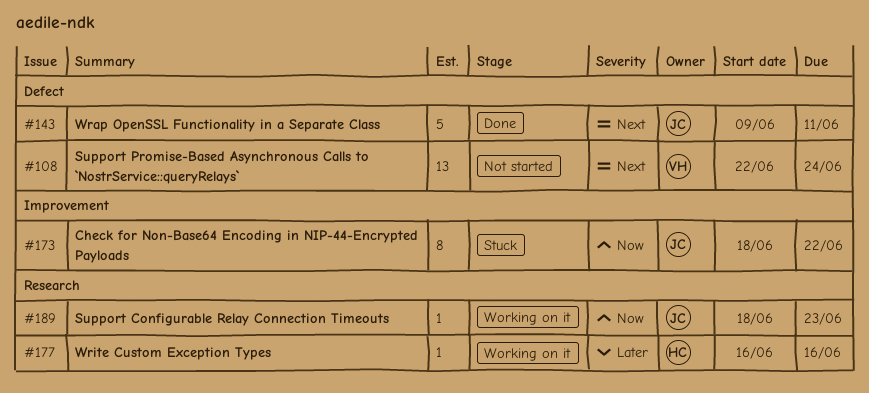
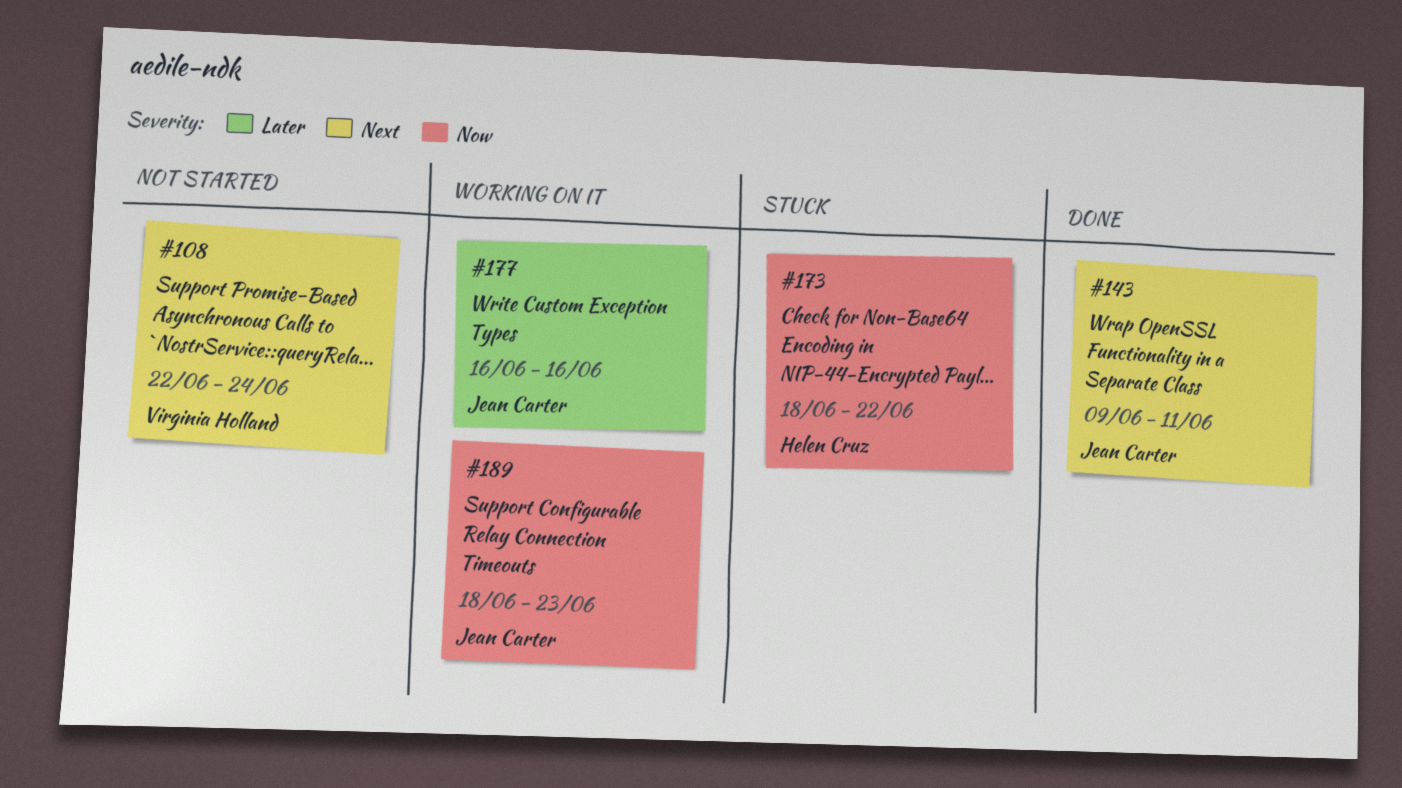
#173, owner: Jean Carter -> Helen Cruz
#177, owner: Helen Cruz -> Jean Carter

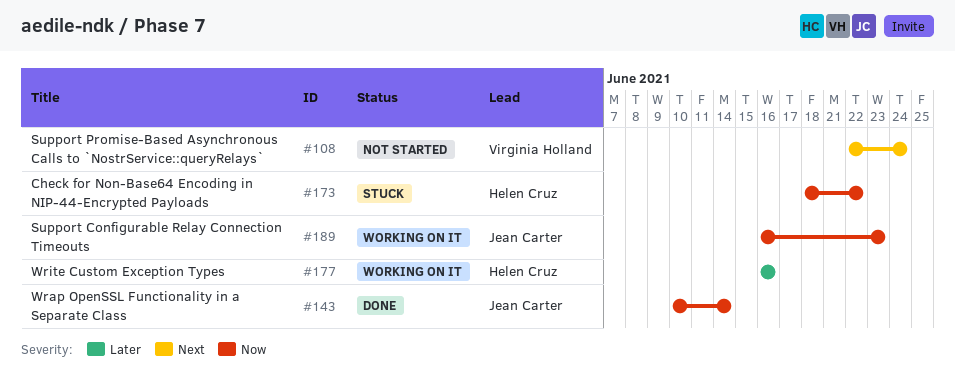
#143, priority: Next -> Now
#143, start: Jun 9 -> Jun 10
#143, due: Jun 11 -> Jun 14
#177, owner: Jean Carter -> Helen Cruz
#189, start: Jun 18 -> Jun 16

